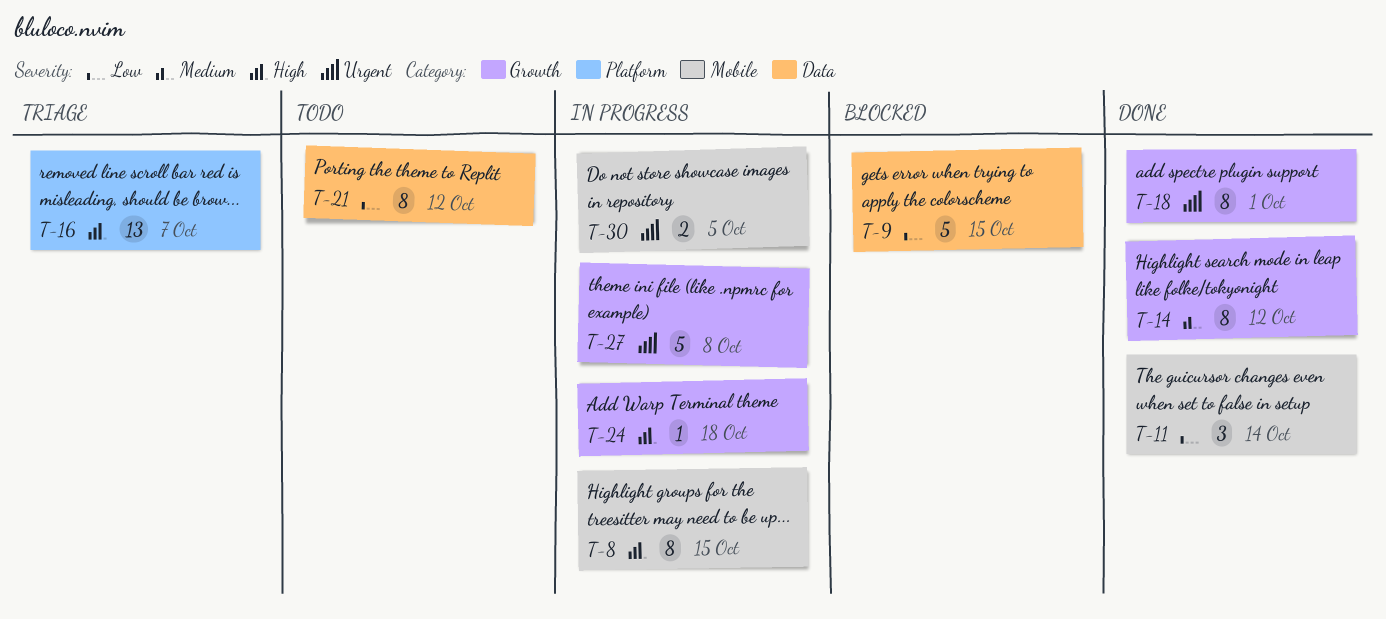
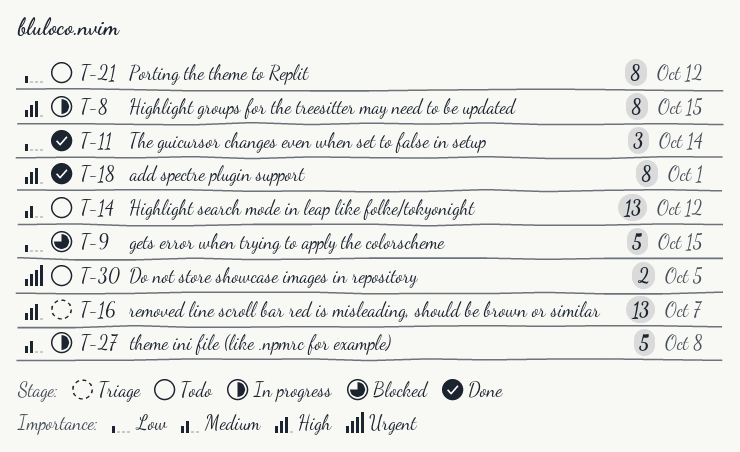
T-14, status: Done -> Todo
T-14, estimate: 8 -> 13
T-18, priority: Urgent -> High
T-24: present -> none
T-27, priority: Urgent -> Medium
T-30, status: In progress -> Todo

